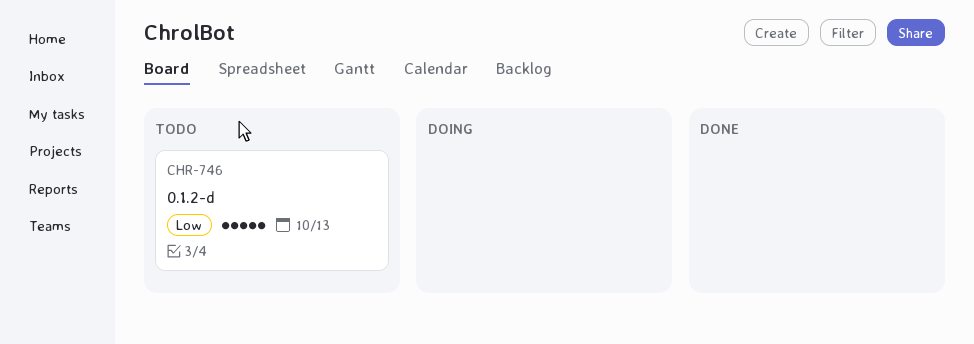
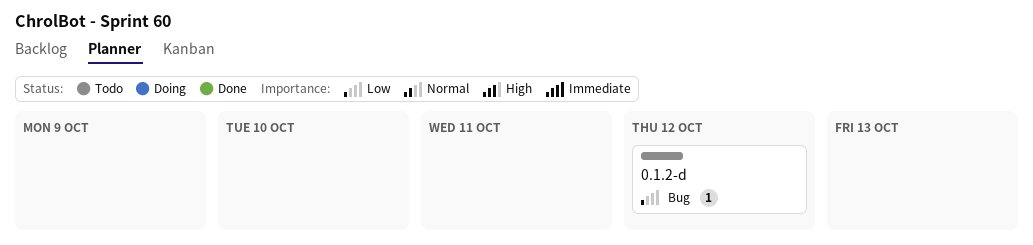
0.1.2-d, estimate: 5 -> 1
0.1.2-d, due: Oct 13 -> Oct 12

